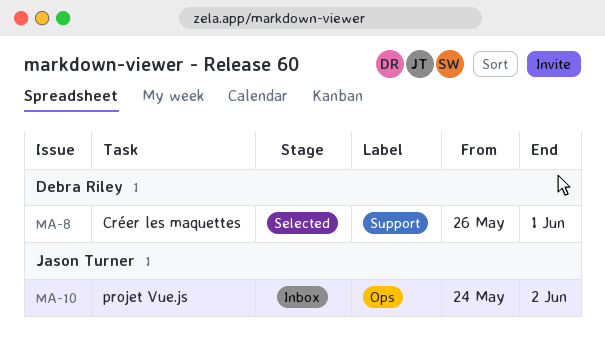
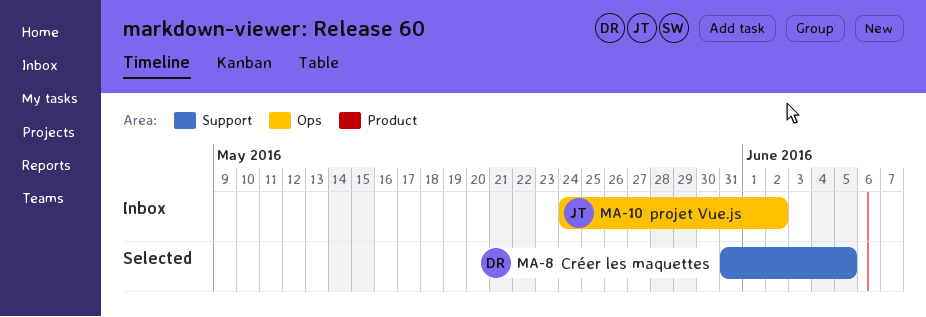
MA-8, start: May 26 -> May 31
MA-8, due: Jun 1 -> Jun 5

